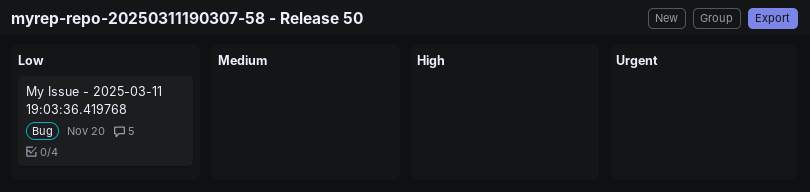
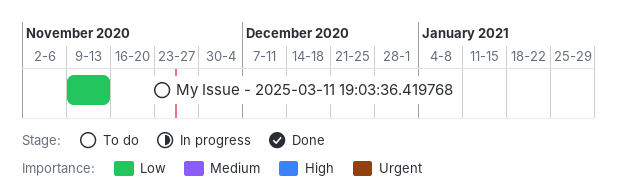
My Issue - 2025-03-11 19:03:36.419768, due: Nov 20 -> Nov 13

